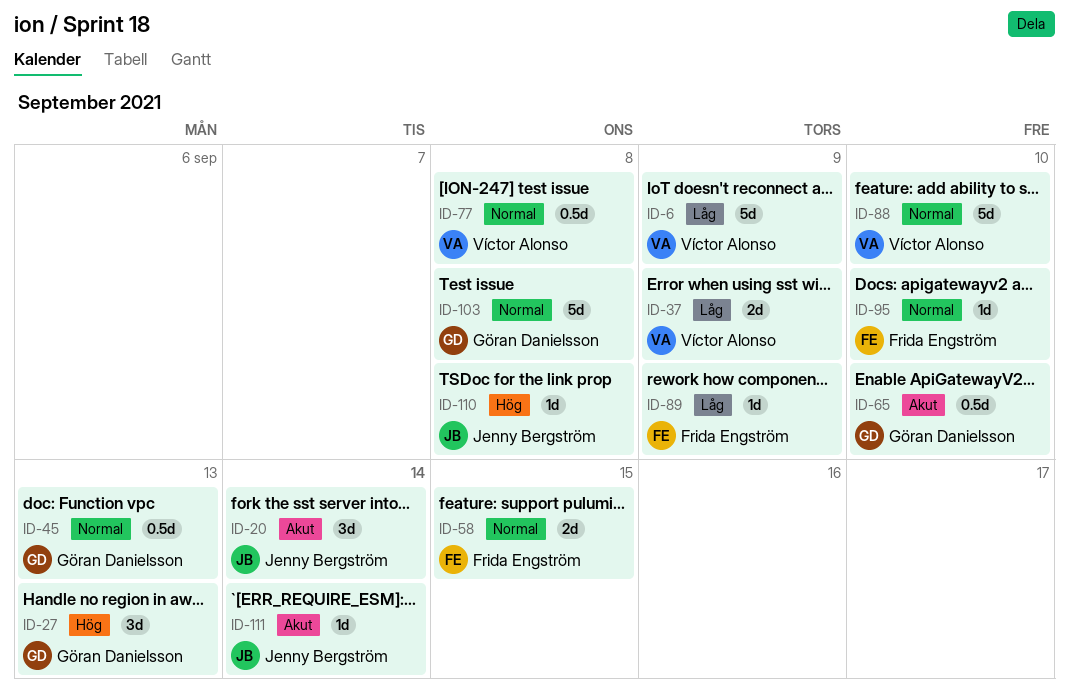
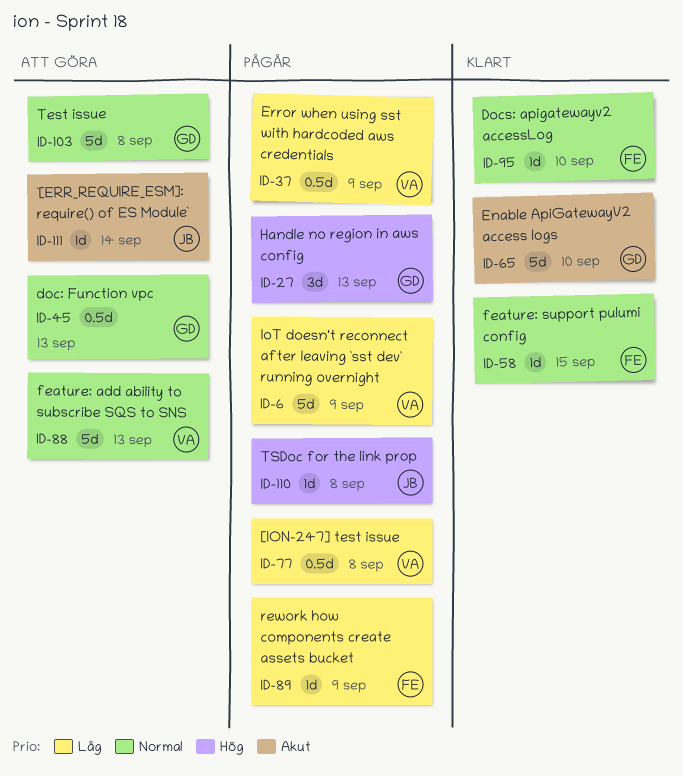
ID-20: present -> none
ID-37, estimate: 2d -> 0.5d
ID-58, estimate: 2d -> 1d
ID-65, estimate: 0.5d -> 5d
ID-77, priority: Normal -> Låg
ID-88, due: Sep 10 -> Sep 13

